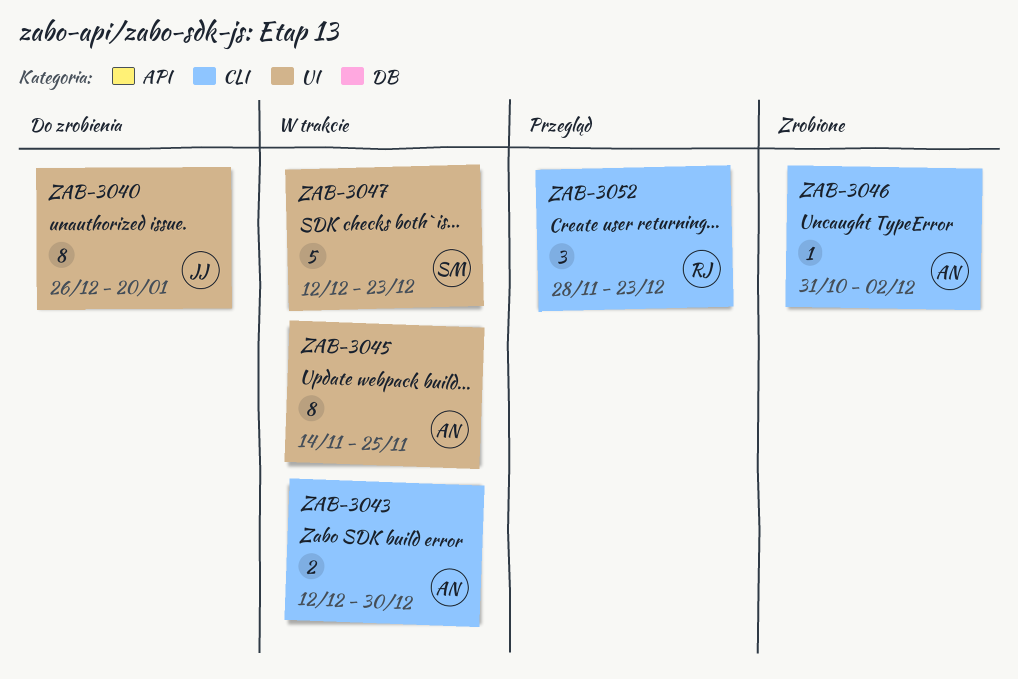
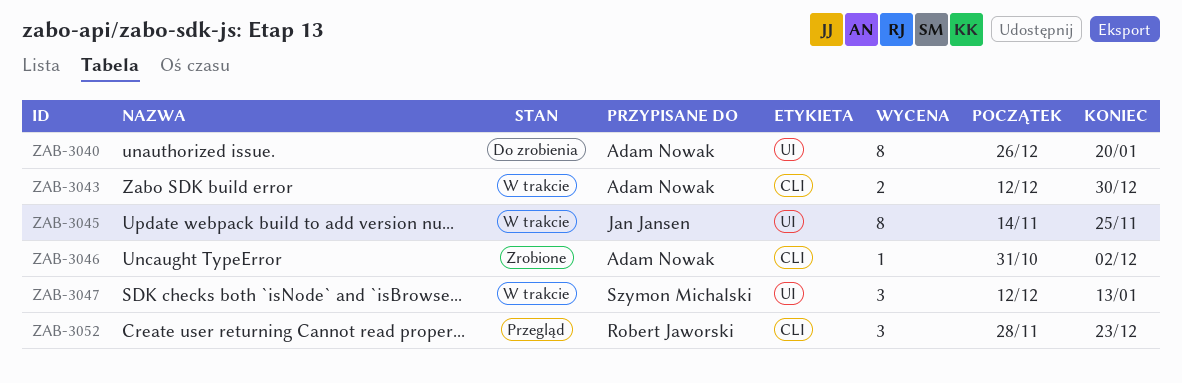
ZAB-3040, owner: Jan Jansen -> Adam Nowak
ZAB-3045, owner: Adam Nowak -> Jan Jansen
ZAB-3047, estimate: 5 -> 3
ZAB-3047, due: Dec 23 -> Jan 13

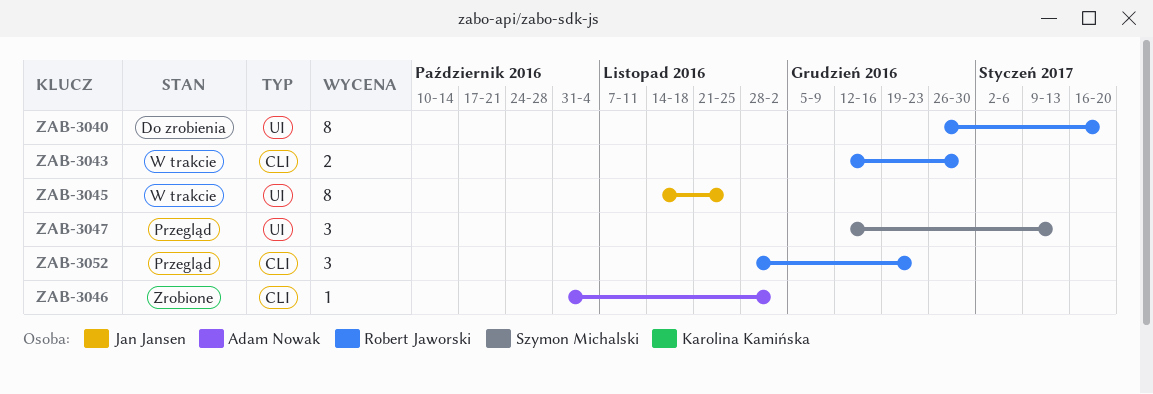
ZAB-3040, owner: Adam Nowak -> Robert Jaworski
ZAB-3043, owner: Adam Nowak -> Robert Jaworski
ZAB-3047, status: W trakcie -> Przegląd

